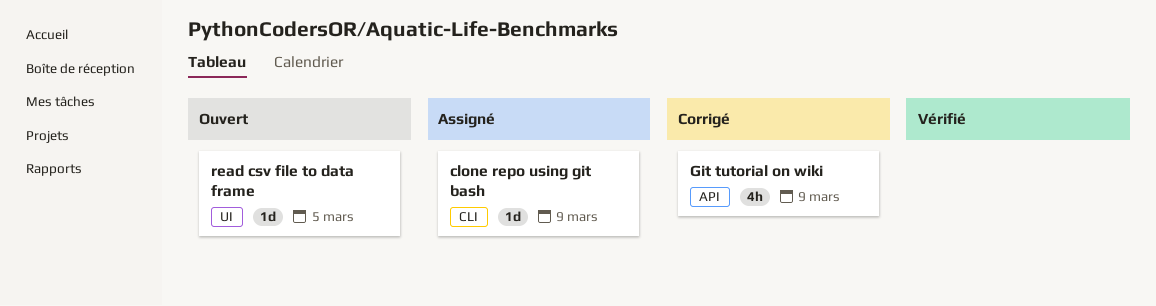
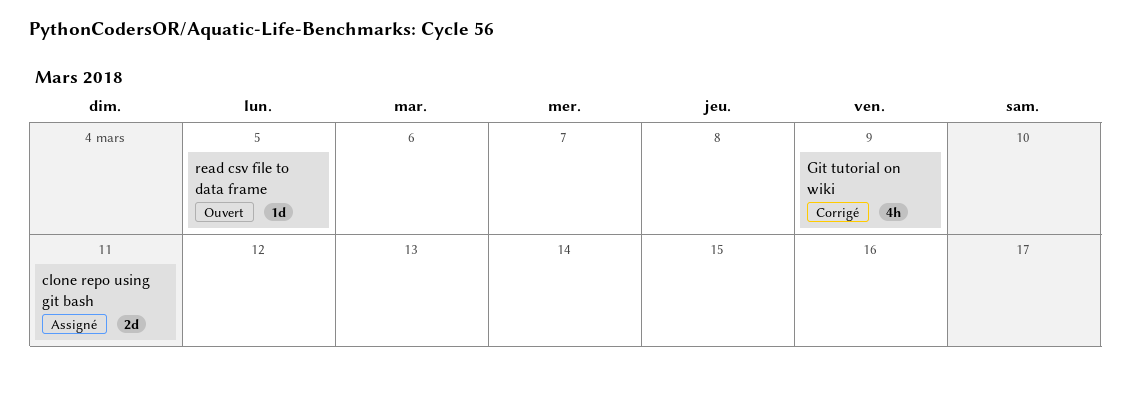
clone repo using git bash, estimate: 1d -> 2d
clone repo using git bash, due: Mar 9 -> Mar 11

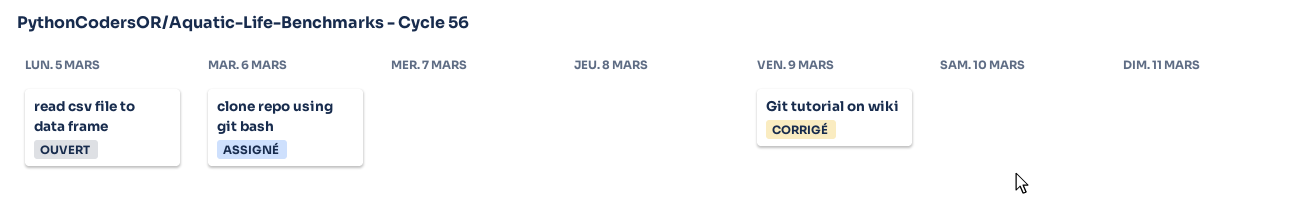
clone repo using git bash, due: Mar 11 -> Mar 6

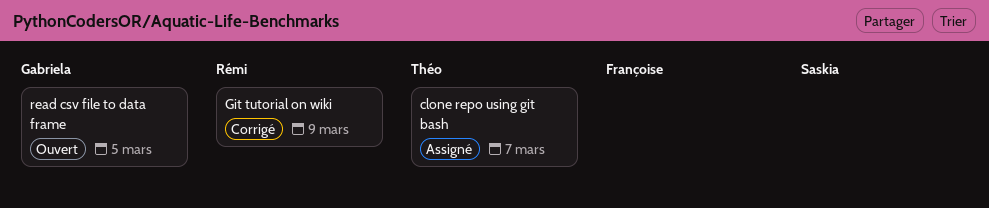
clone repo using git bash, due: Mar 6 -> Mar 7

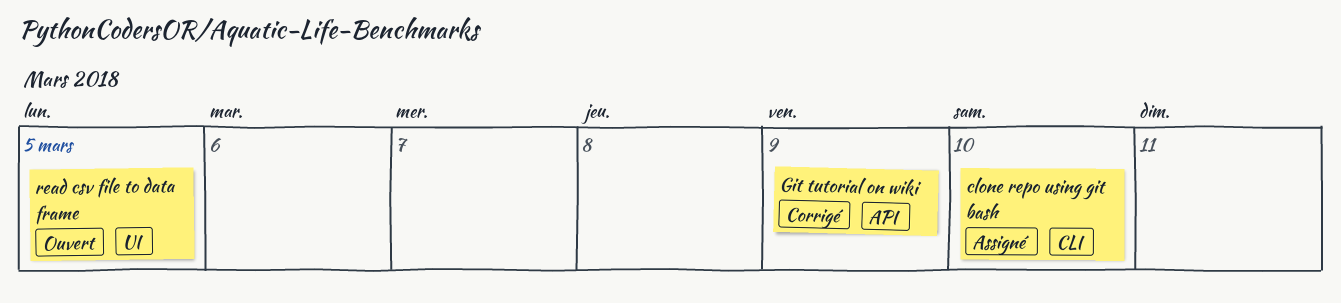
clone repo using git bash, due: Mar 7 -> Mar 10

